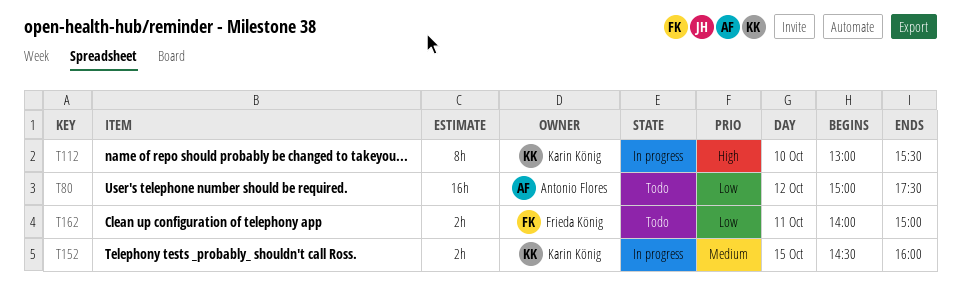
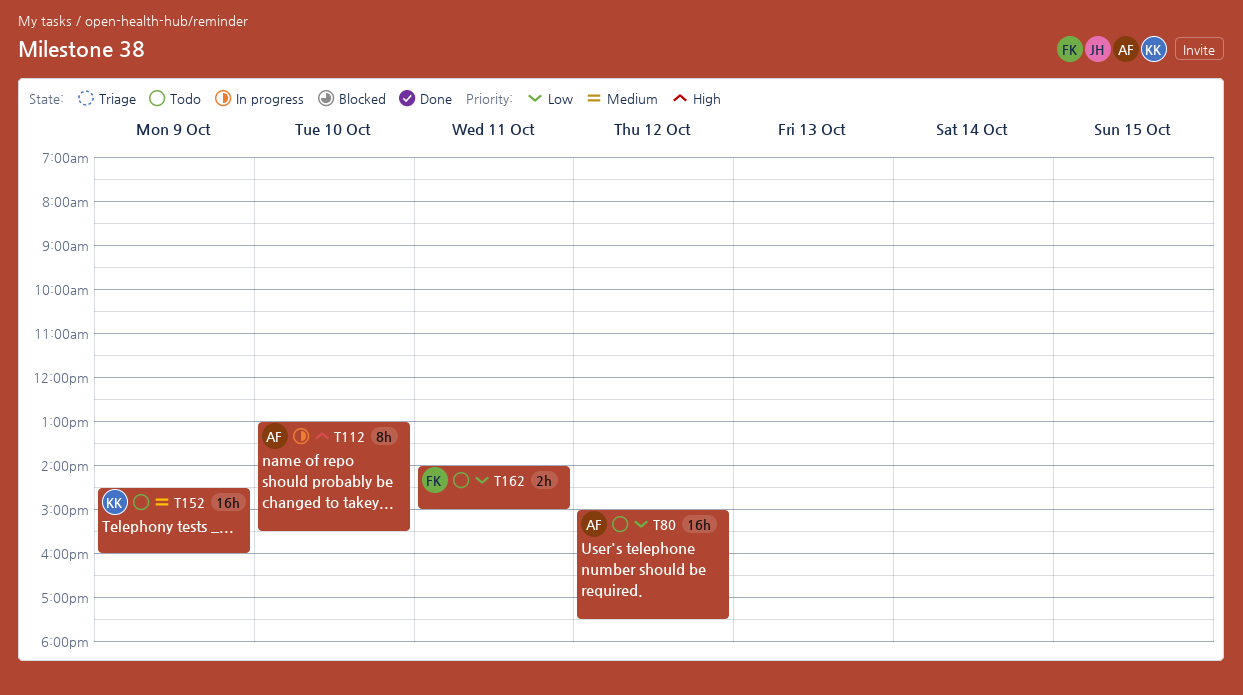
T112, owner: Karin König -> Antonio Flores
T152, status: In progress -> Todo
T152, estimate: 2h -> 16h
T152, day: Oct 15 -> Oct 9

